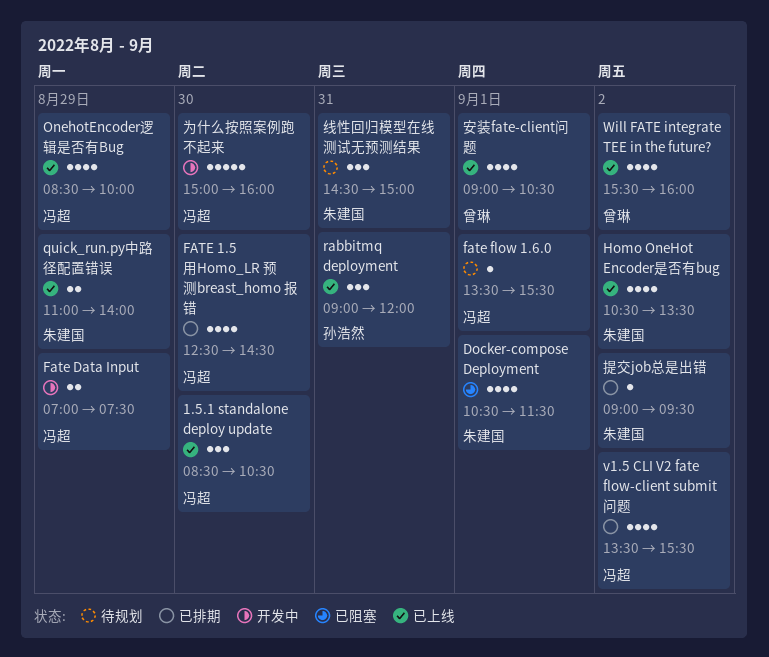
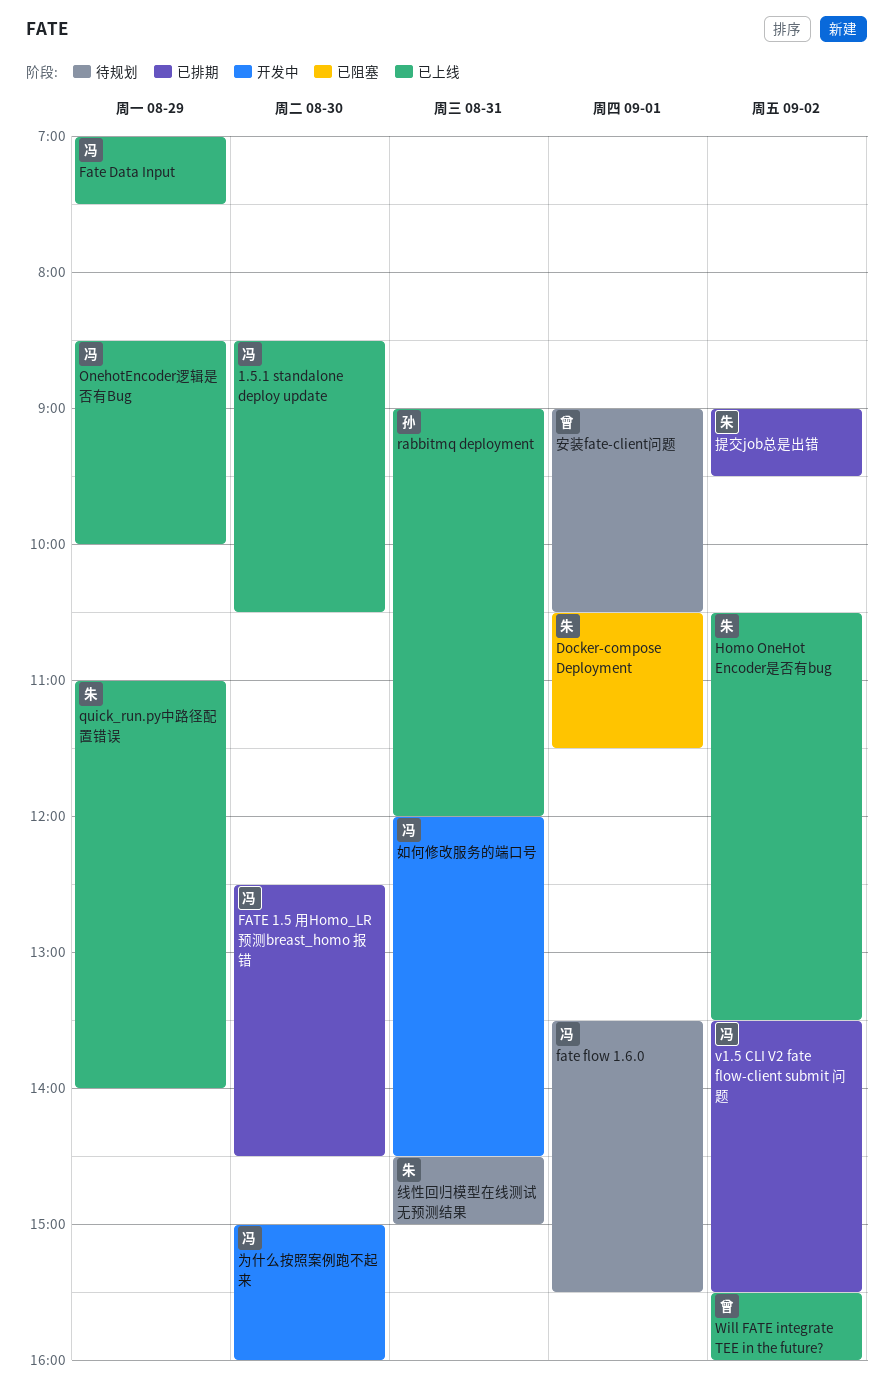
Fate Data Input, status: 开发中 -> 已上线
如何修改服务的端口号: none -> present
安装fate-client问题, status: 已上线 -> 待规划

